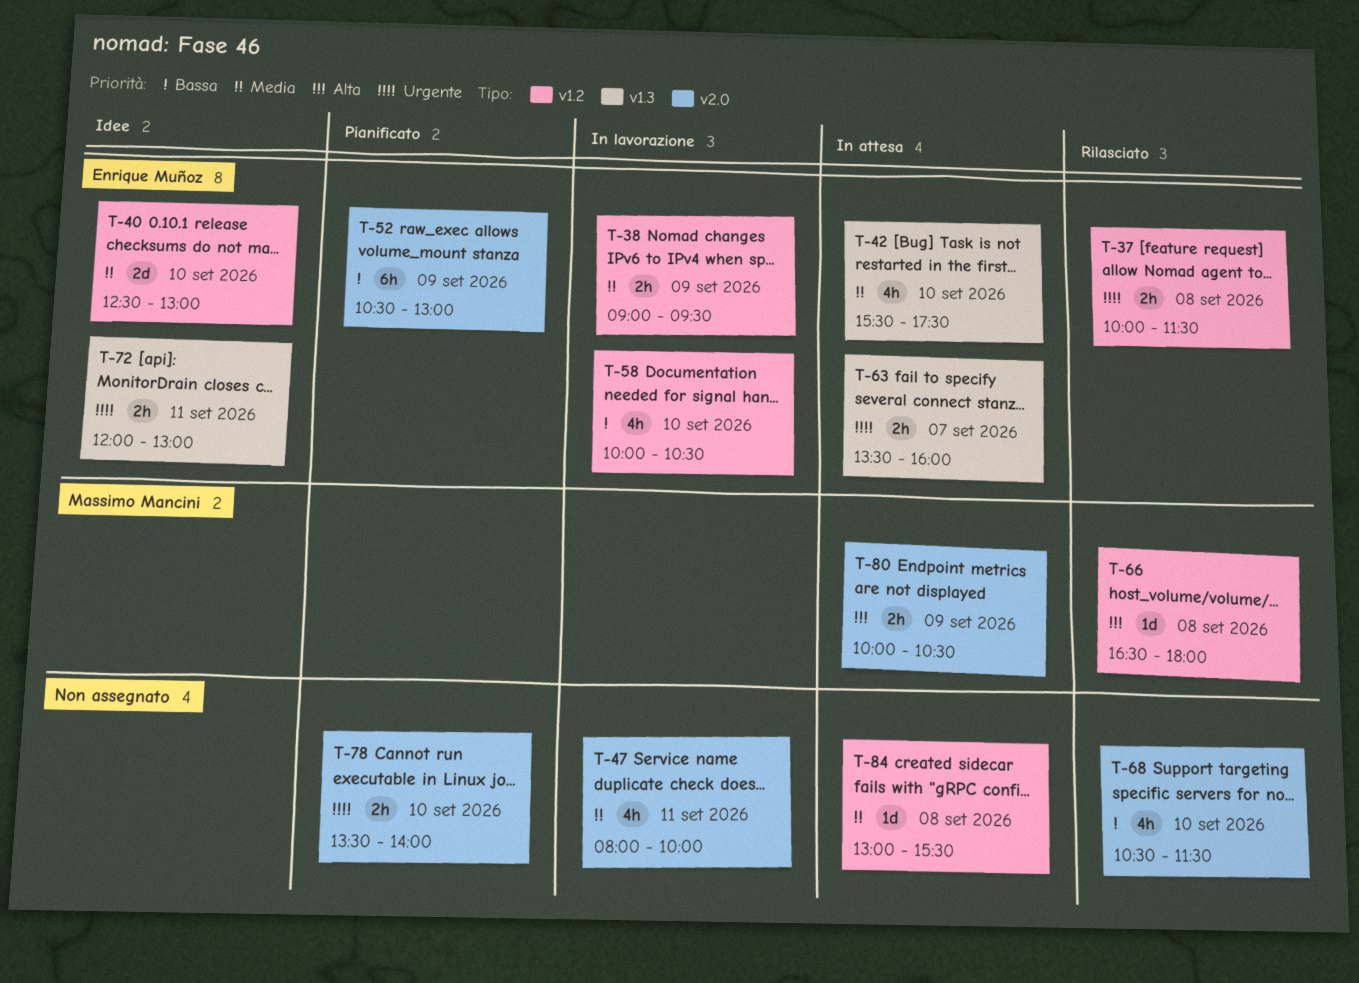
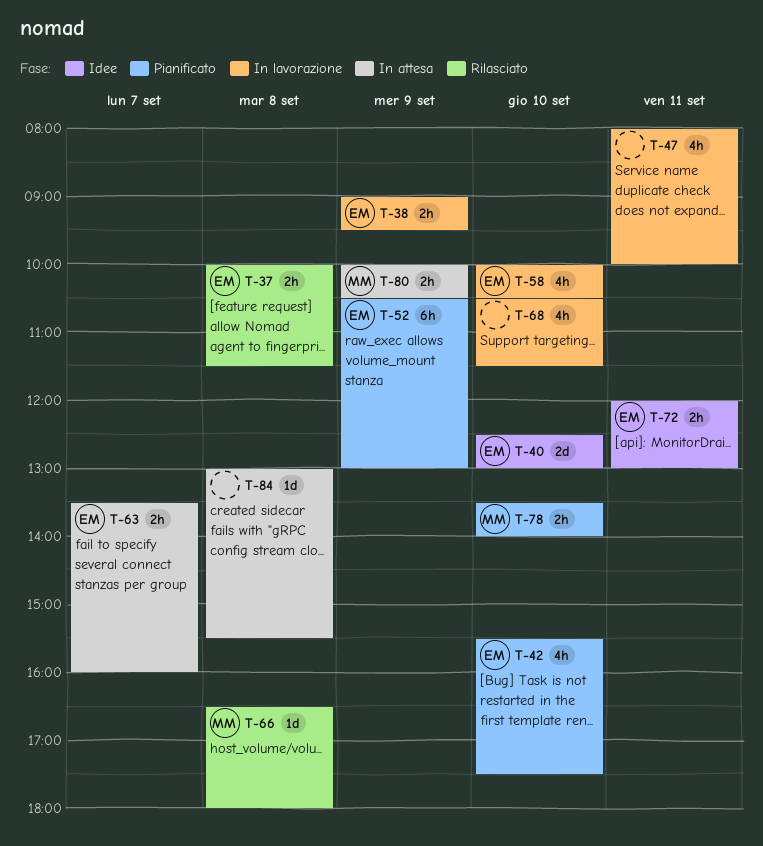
T-42, status: In attesa -> Pianificato
T-68, status: Rilasciato -> In lavorazione
T-78, owner: none -> Massimo Mancini

